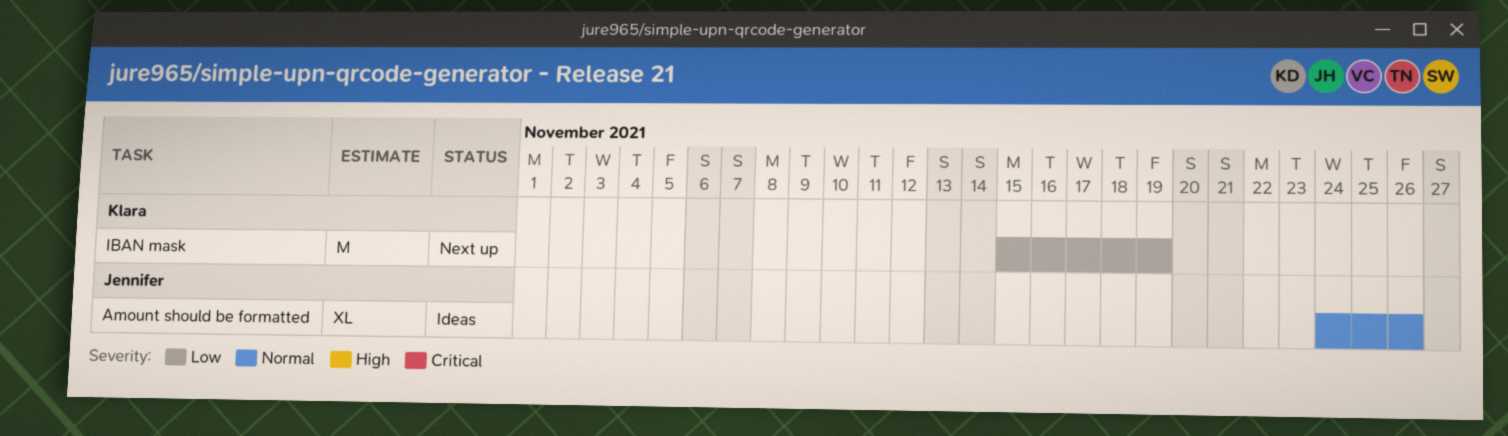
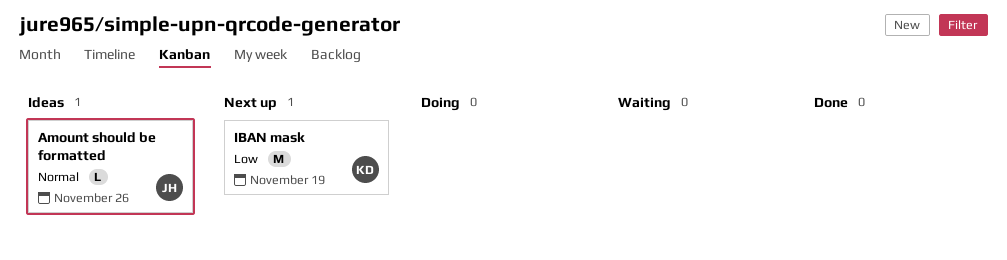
Amount should be formatted, estimate: XL -> L

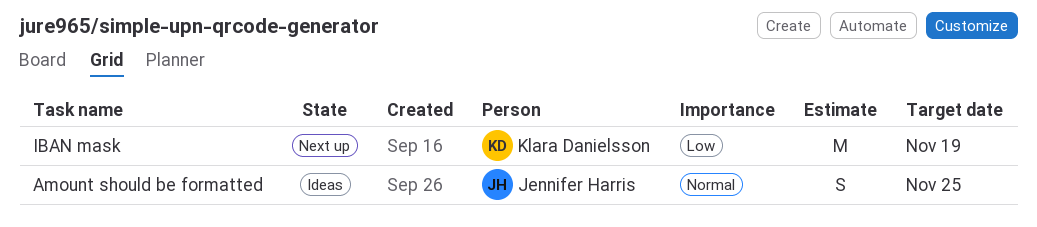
Amount should be formatted, estimate: L -> S
Amount should be formatted, due: Nov 26 -> Nov 25

